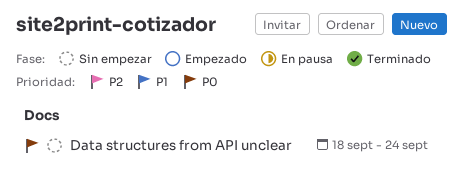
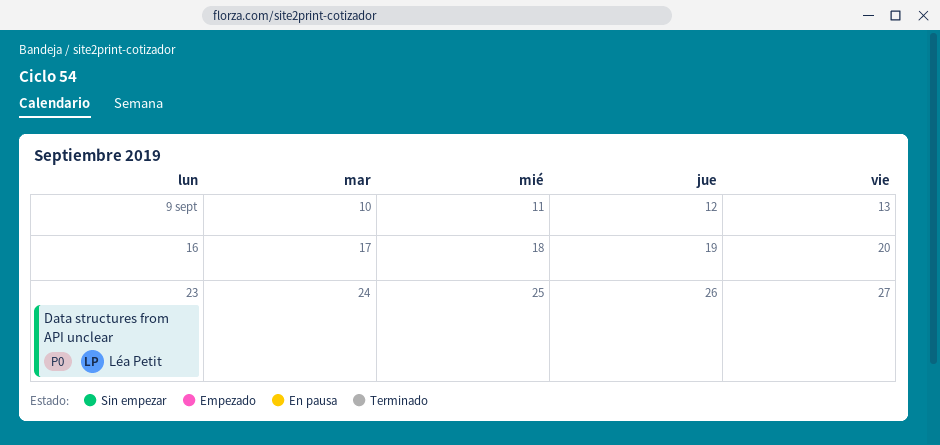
Data structures from API unclear, due: Sep 24 -> Sep 23

